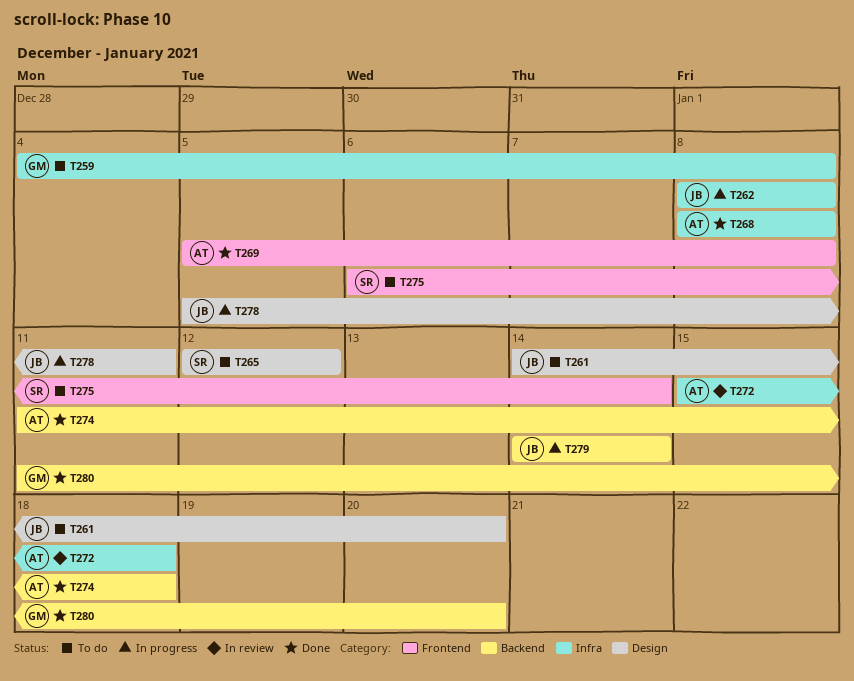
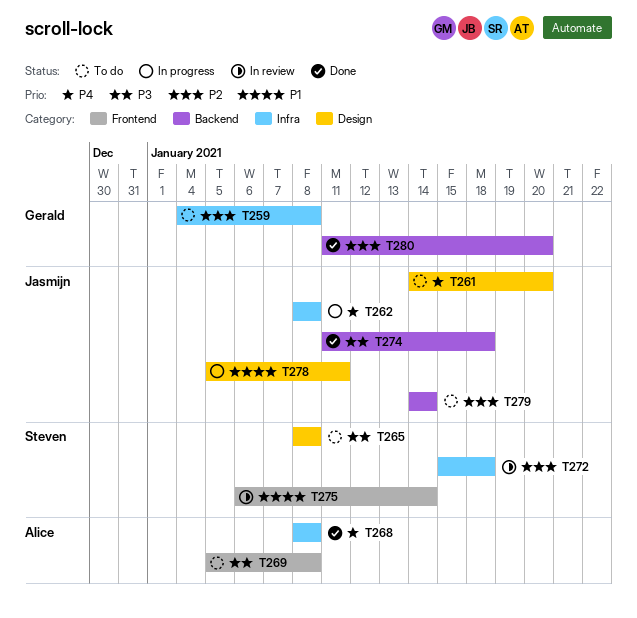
T265, start: Jan 12 -> Jan 8
T265, due: Jan 12 -> Jan 8
T269, status: Done -> To do
T272, owner: Alice -> Steven
T274, owner: Alice -> Jasmijn
T275, status: To do -> In review
T279, status: In progress -> To do

